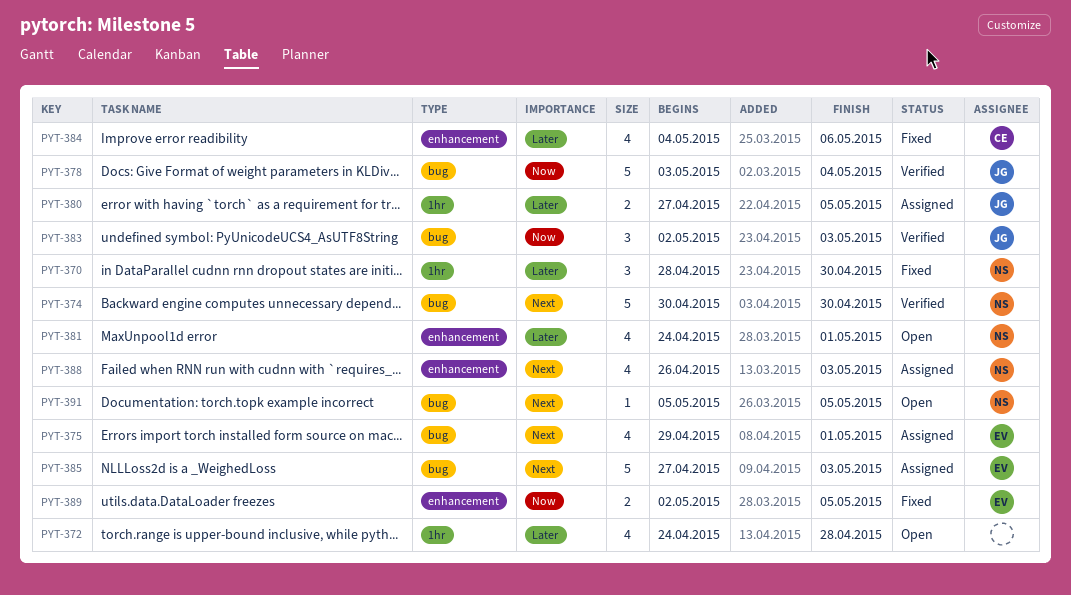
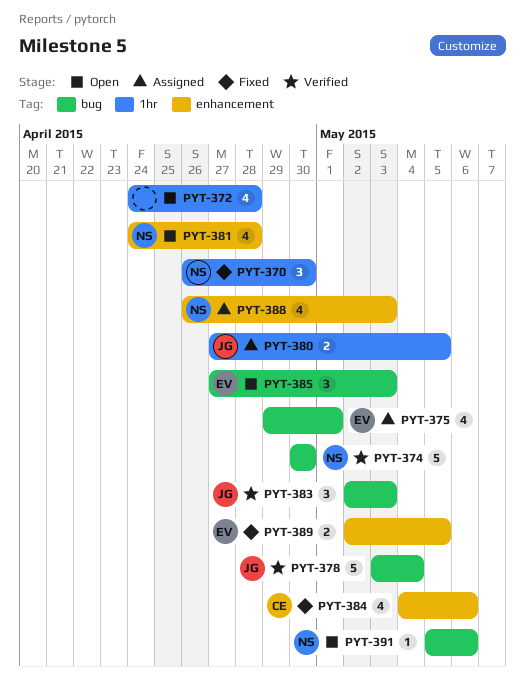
PYT-370, start: Apr 28 -> Apr 26
PYT-381, due: May 1 -> Apr 28
PYT-385, status: Assigned -> Open
PYT-385, estimate: 5 -> 3
PYT-391, due: May 5 -> May 6

